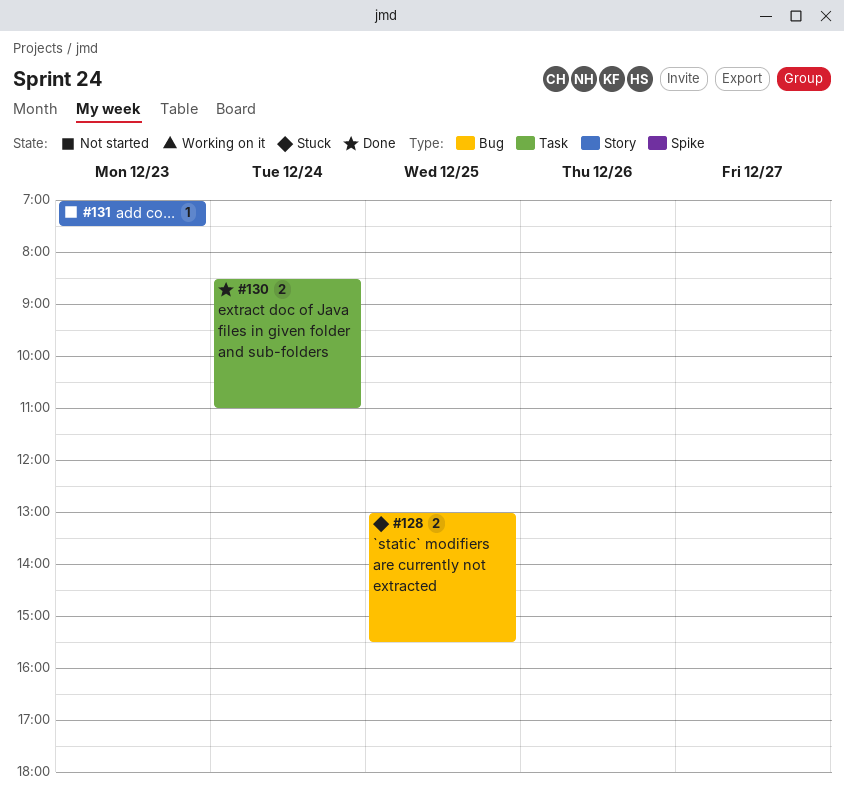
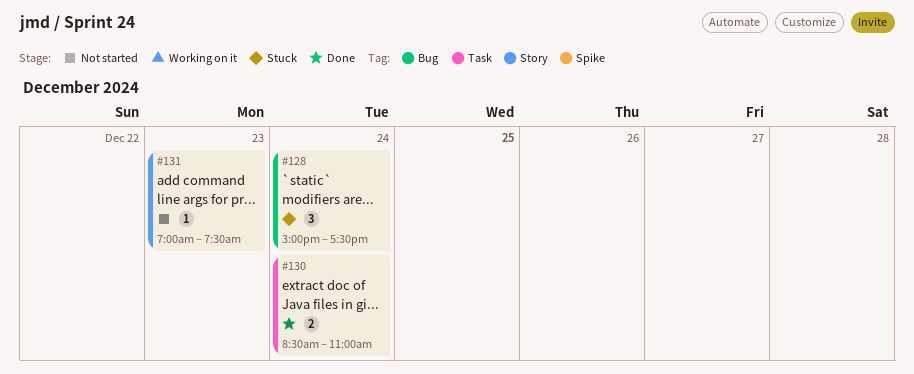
#128, estimate: 2 -> 3
#128, day: Dec 25 -> Dec 24
#128, begins: 13:00 -> 15:00
#128, ends: 15:30 -> 17:30

